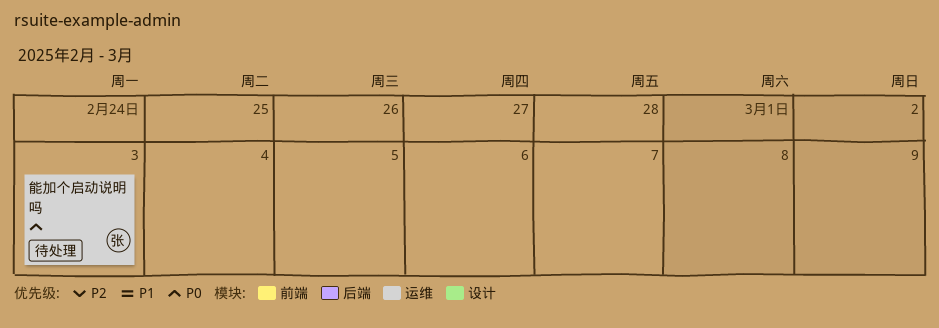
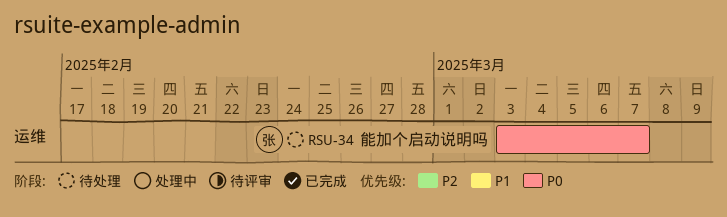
能加个启动说明吗, due: Mar 3 -> Mar 7

